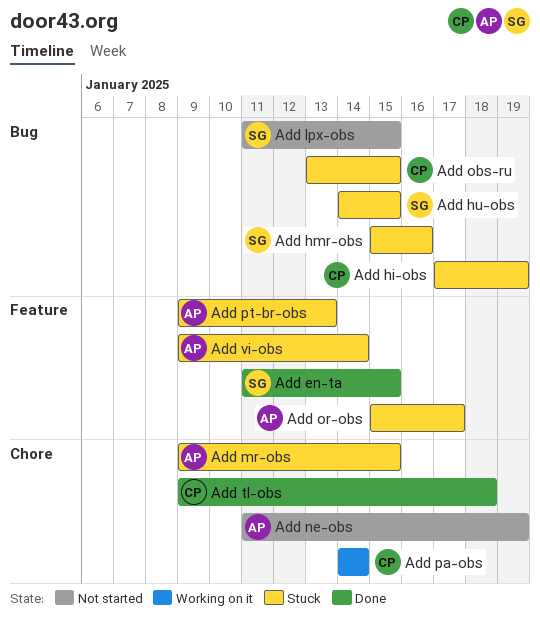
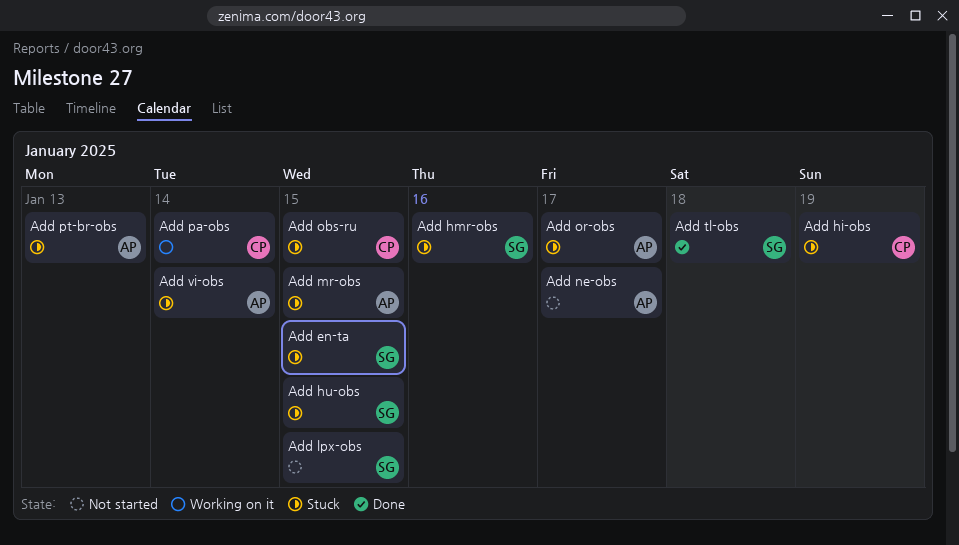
Add en-ta, status: Done -> Stuck
Add ne-obs, due: Jan 19 -> Jan 17
Add tl-obs, owner: CP -> SG

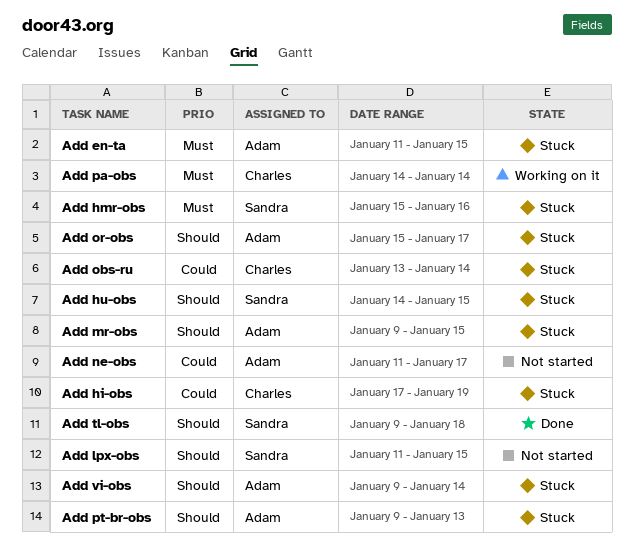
Add en-ta, owner: Sandra -> Adam
Add obs-ru, due: Jan 15 -> Jan 14

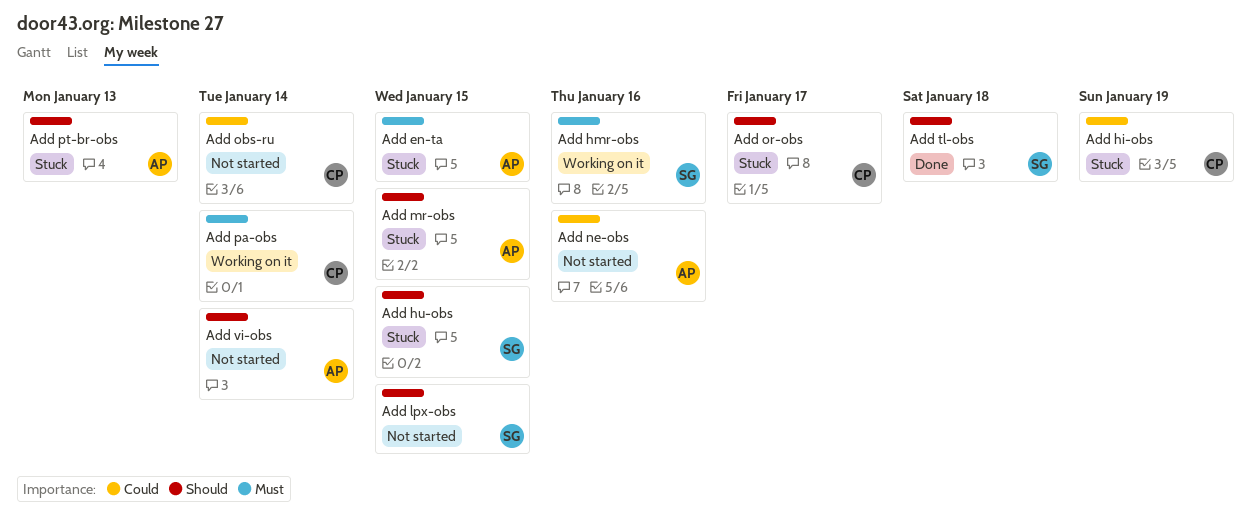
Add hmr-obs, status: Stuck -> Working on it
Add ne-obs, due: Jan 17 -> Jan 16
Add obs-ru, status: Stuck -> Not started
Add or-obs, owner: Adam -> Charles
Add vi-obs, status: Stuck -> Not started

